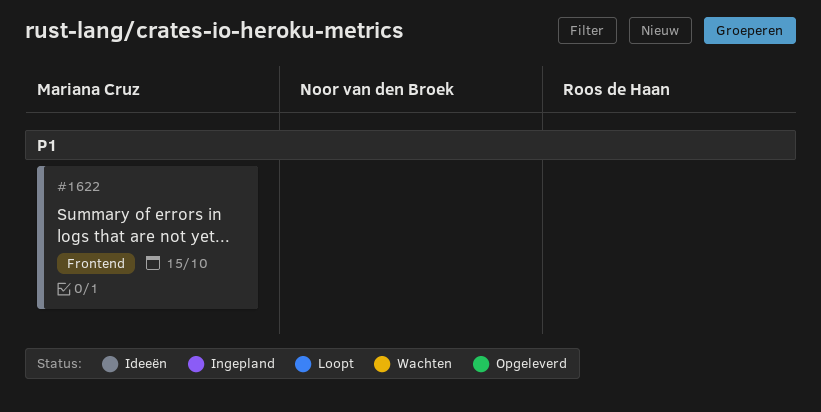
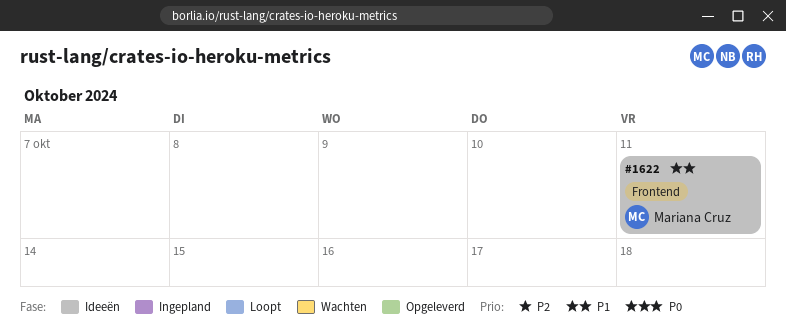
#1622, due: Oct 15 -> Oct 11

